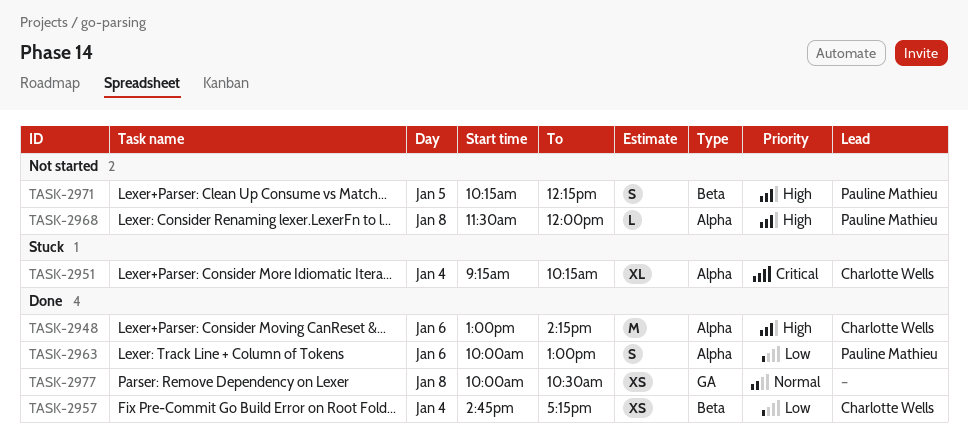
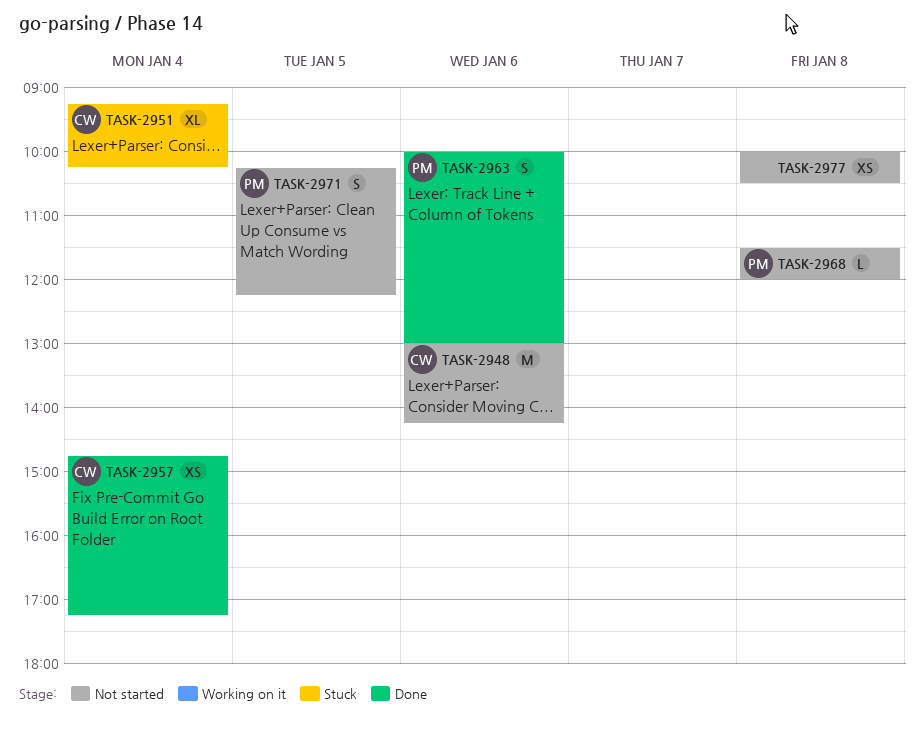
TASK-2948, status: Done -> Not started
TASK-2977, status: Done -> Not started

